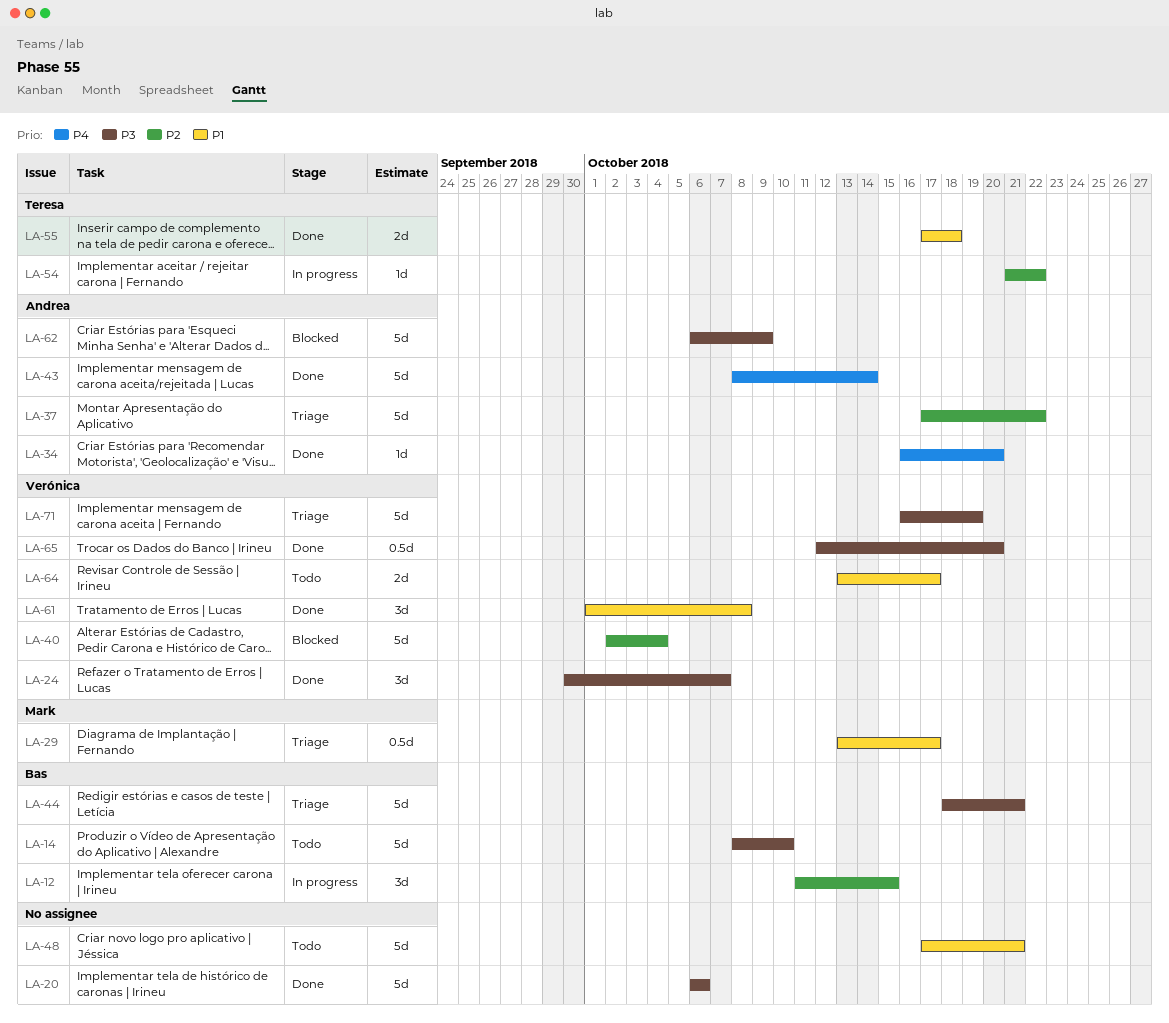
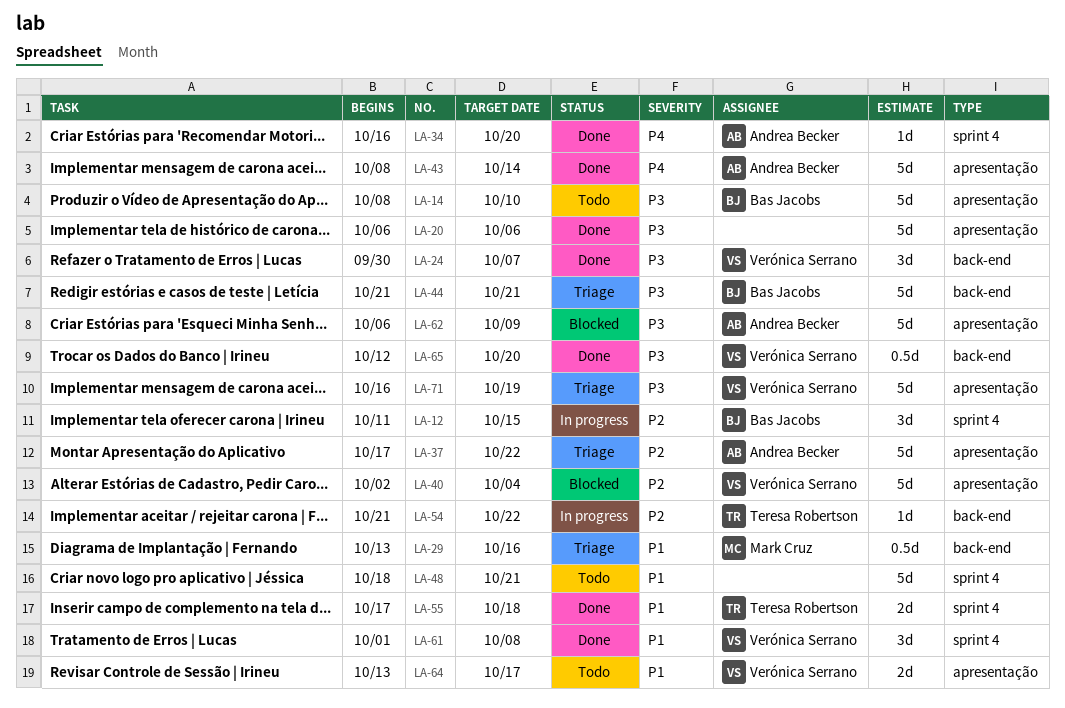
LA-29, due: Oct 17 -> Oct 16
LA-44, start: Oct 18 -> Oct 21
LA-48, start: Oct 17 -> Oct 18

